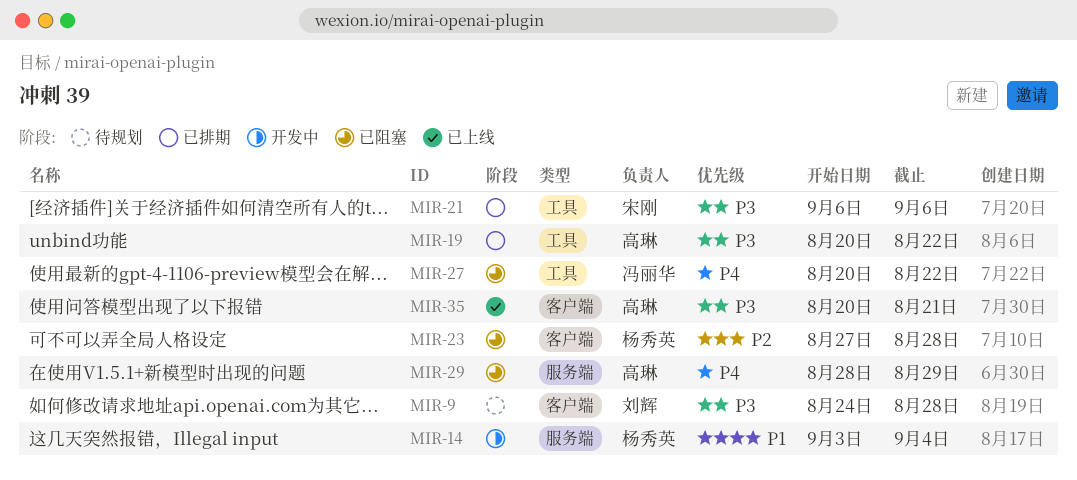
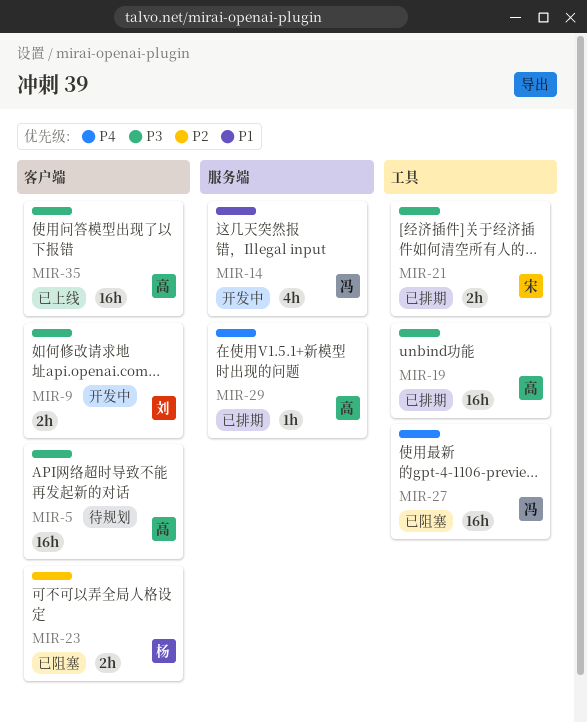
MIR-5: none -> present
MIR-9, status: 待规划 -> 开发中
MIR-14, owner: 杨秀英 -> 冯丽华
MIR-29, status: 已阻塞 -> 已排期

